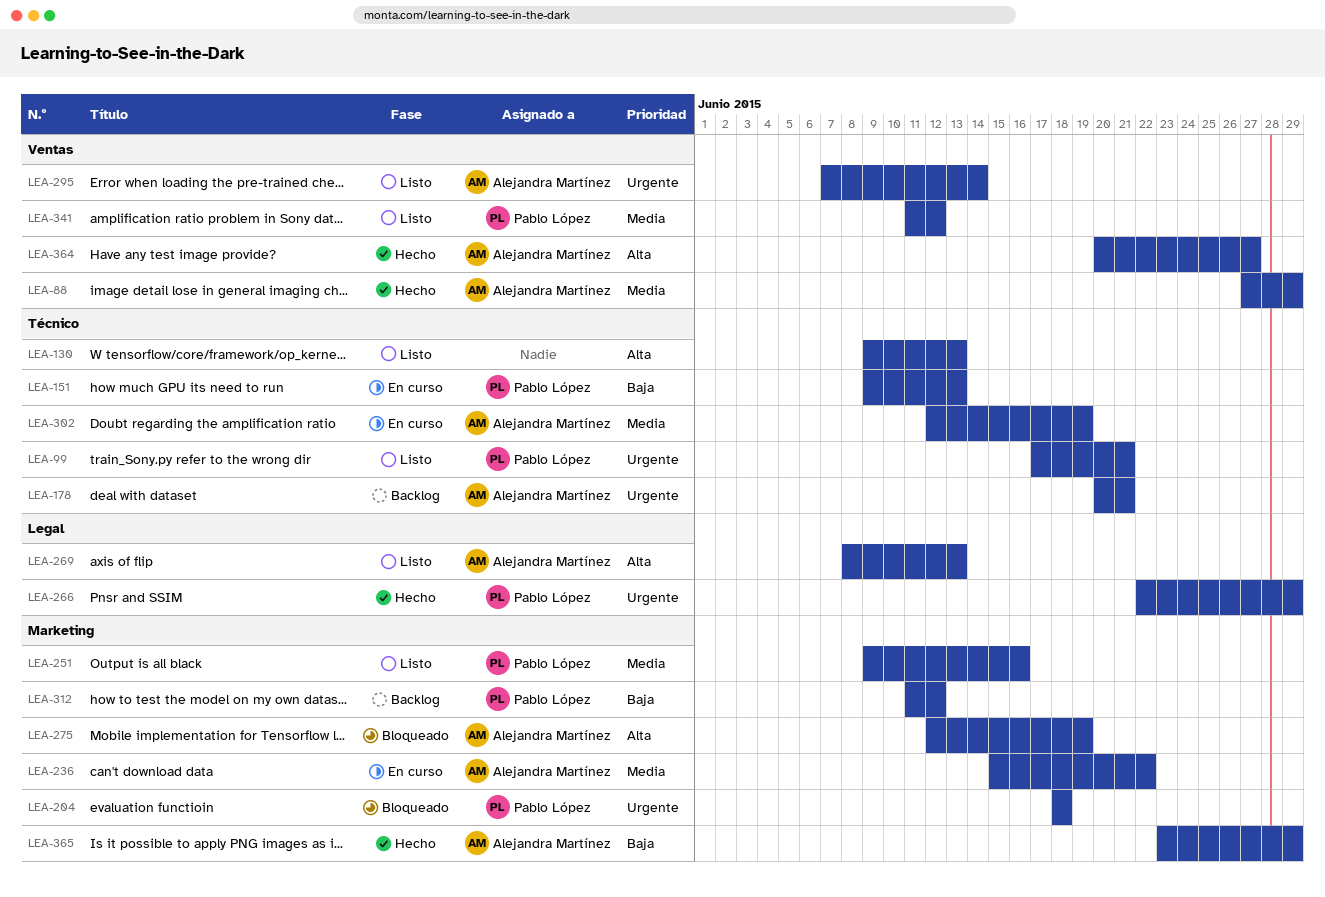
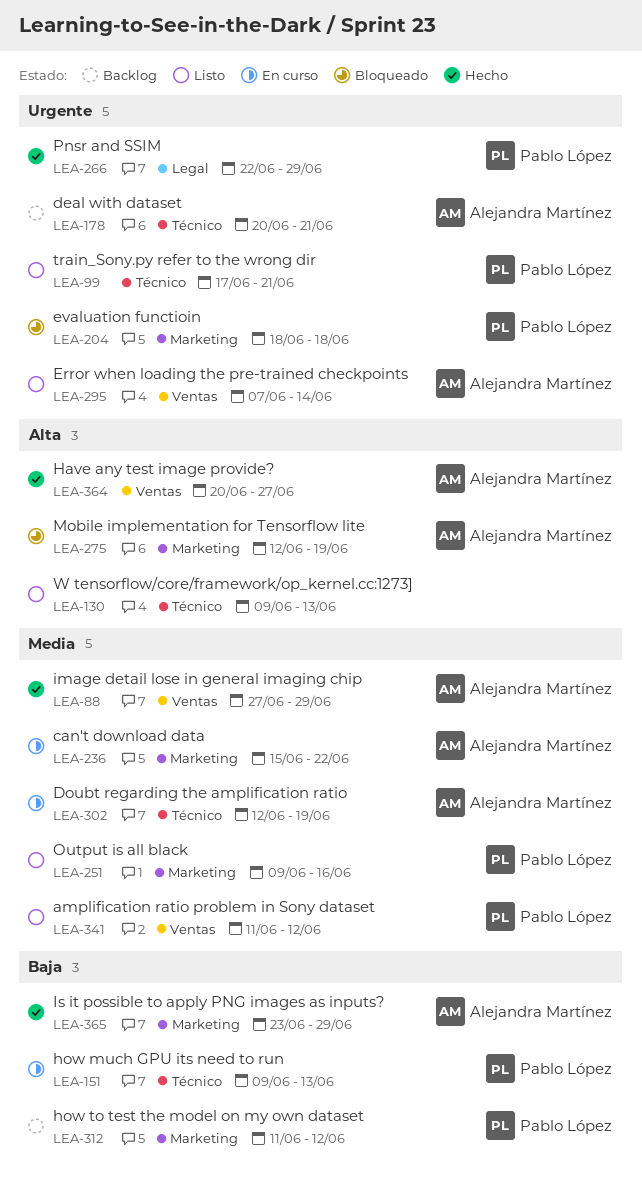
LEA-269: present -> none

